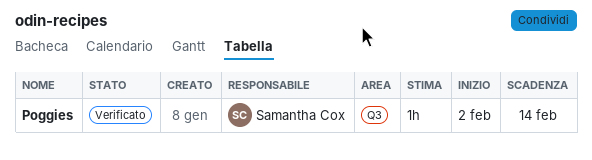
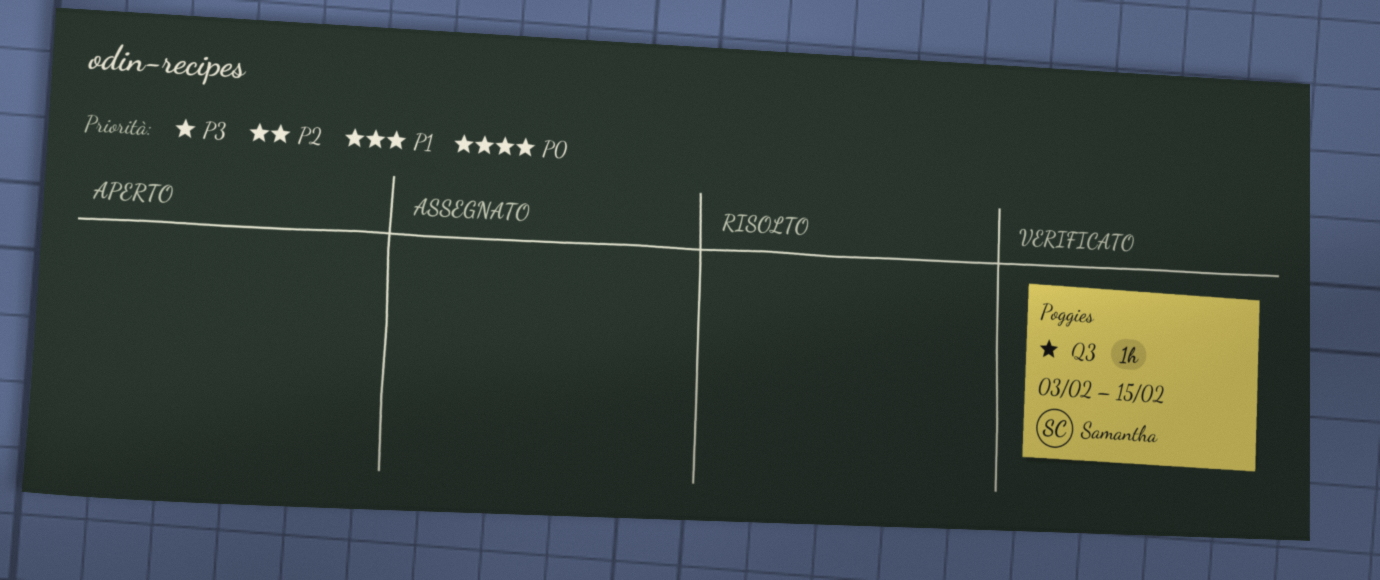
Poggies, start: Feb 2 -> Feb 3
Poggies, due: Feb 14 -> Feb 15

